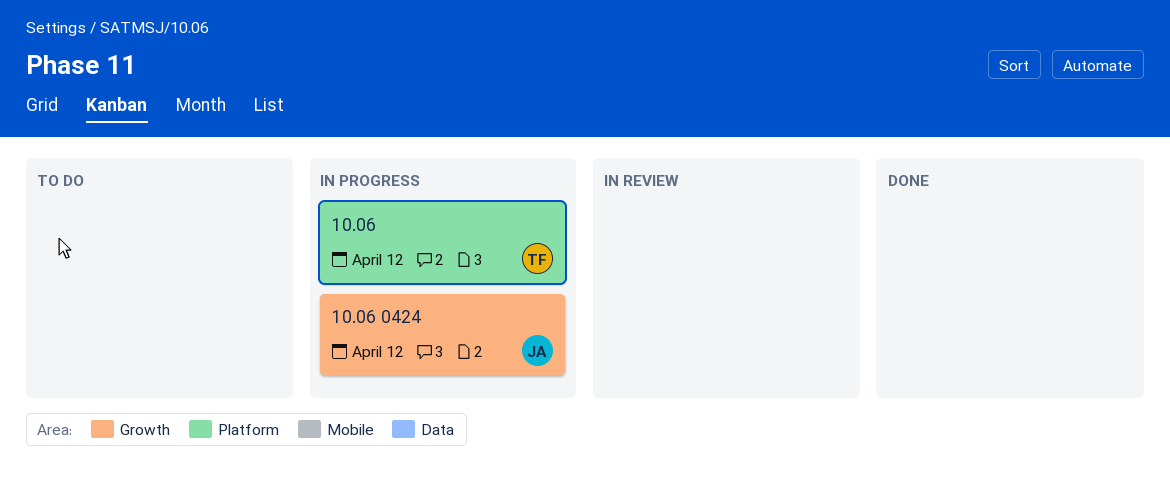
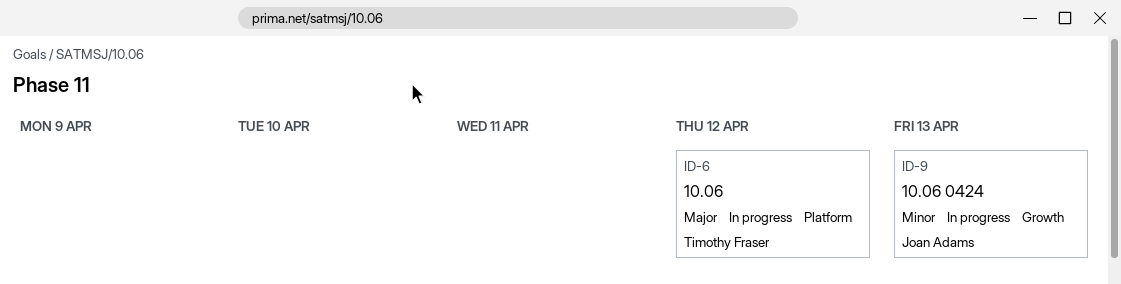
10.06 0424, due: Apr 12 -> Apr 13

